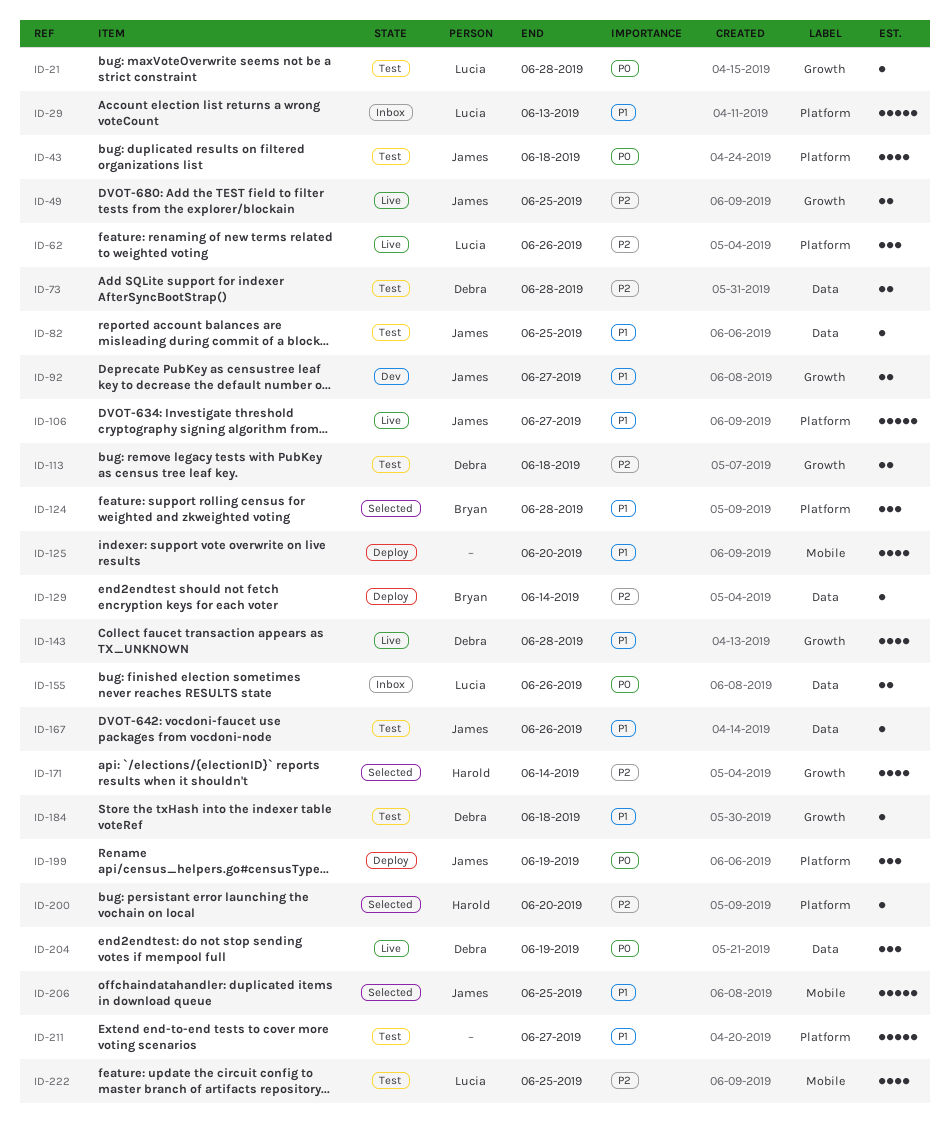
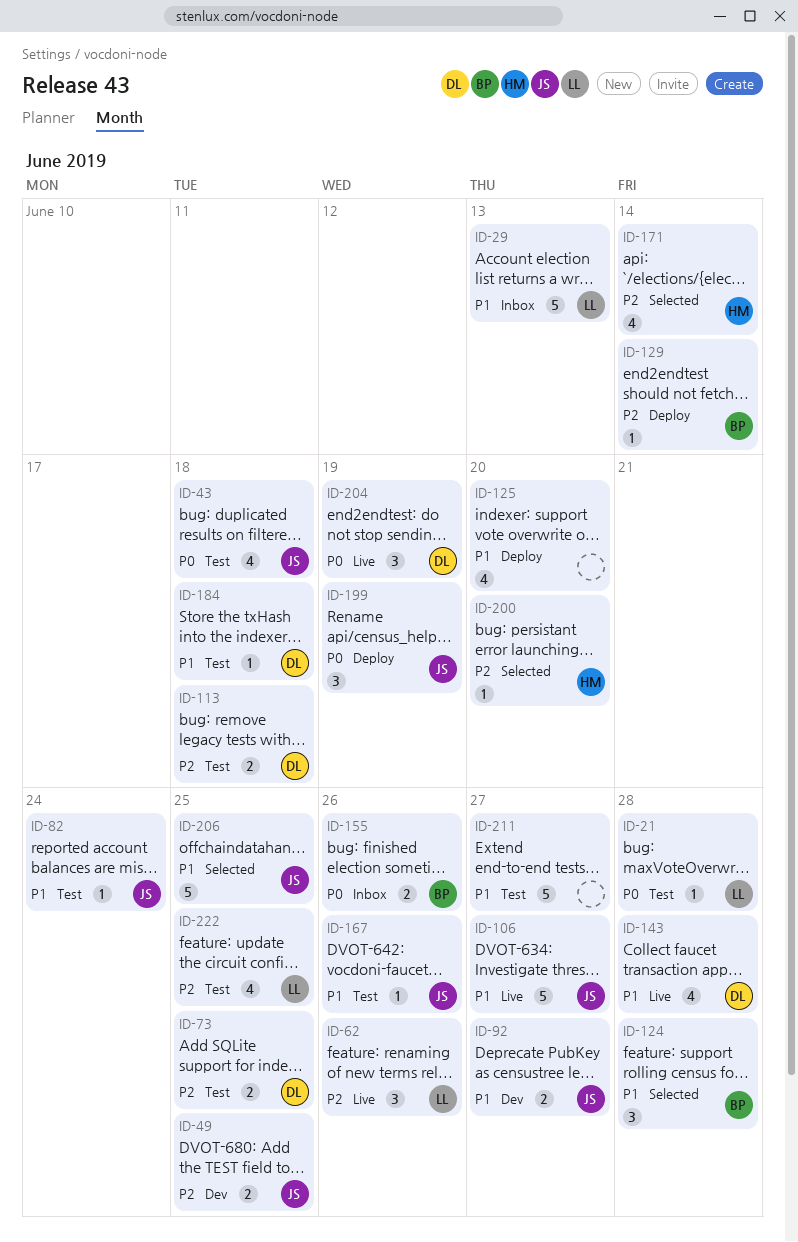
ID-49, status: Live -> Dev
ID-73, due: Jun 28 -> Jun 25
ID-82, due: Jun 25 -> Jun 24
ID-155, owner: Lucia -> Bryan

